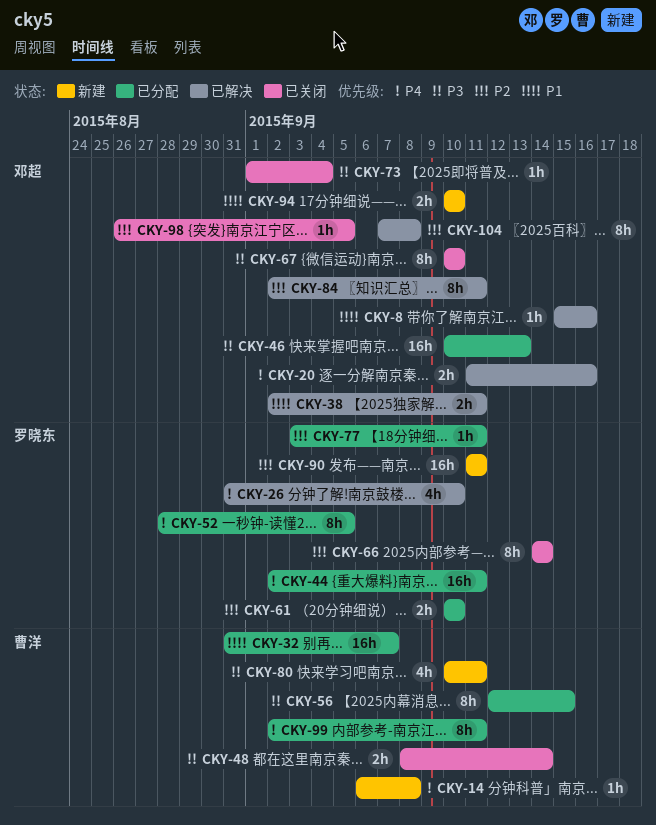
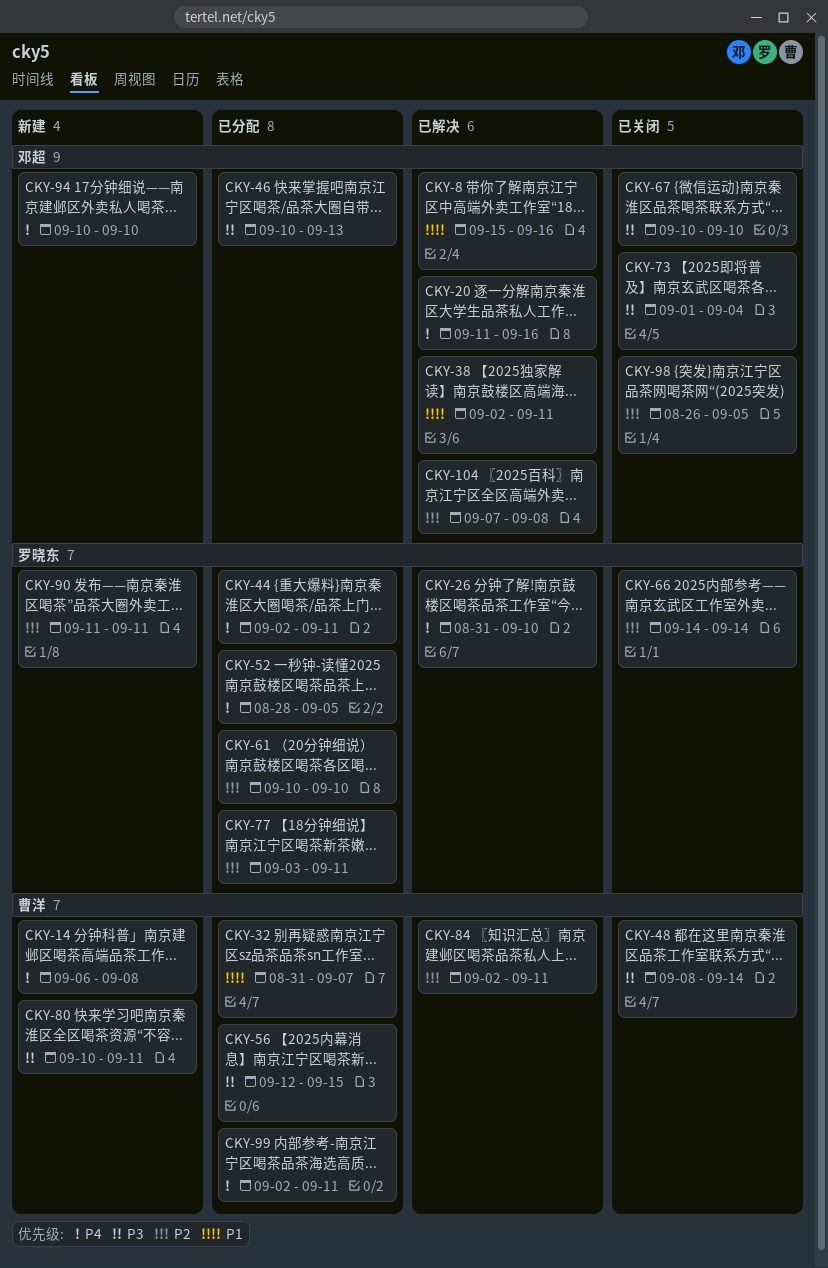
CKY-84, owner: 邓超 -> 曹洋
CKY-94, priority: P1 -> P4

